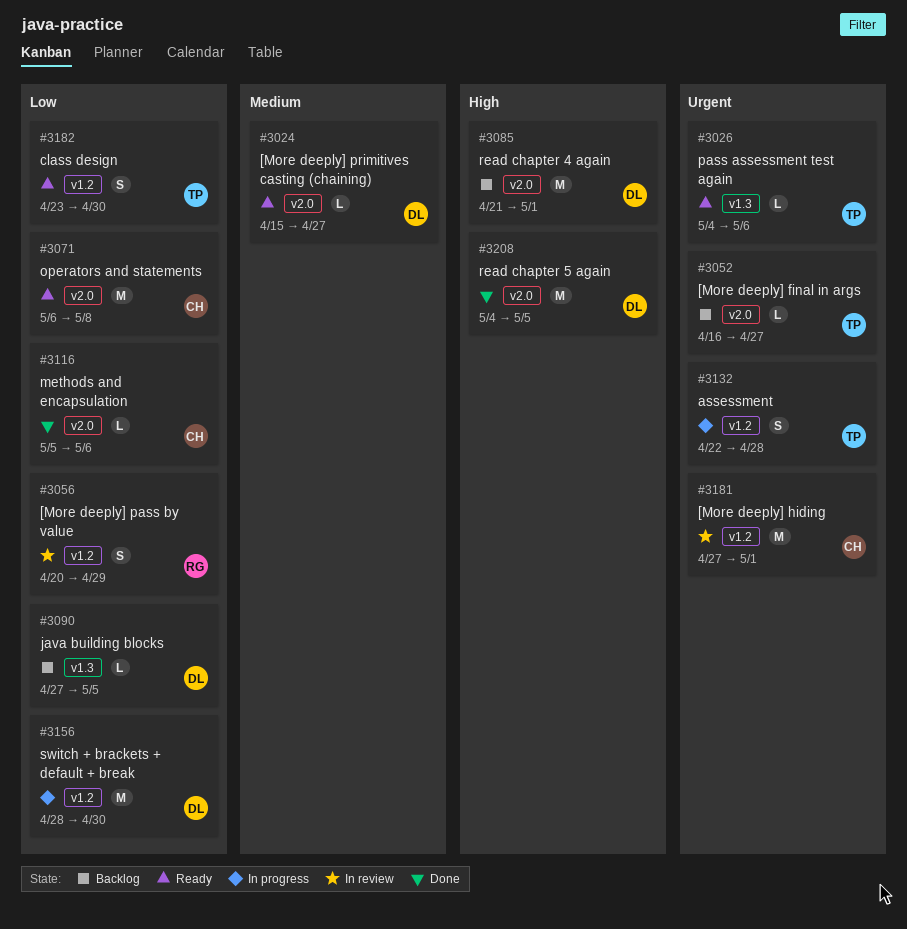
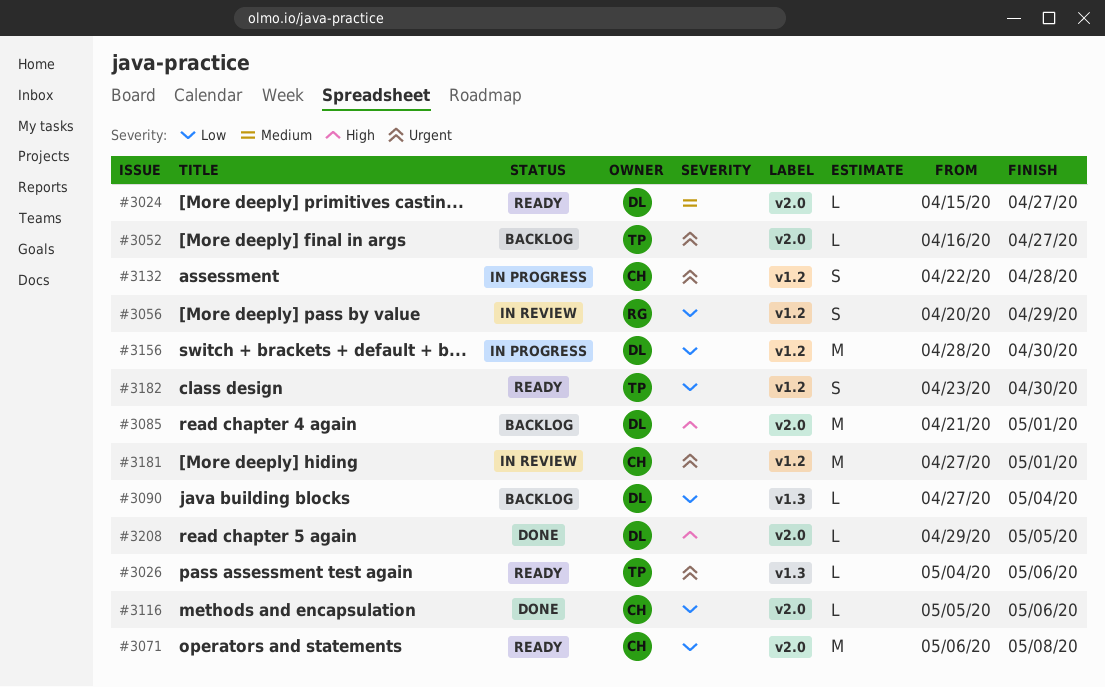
#3090, due: May 5 -> May 4
#3132, owner: TP -> CH
#3208, estimate: M -> L
#3208, start: May 4 -> Apr 29

